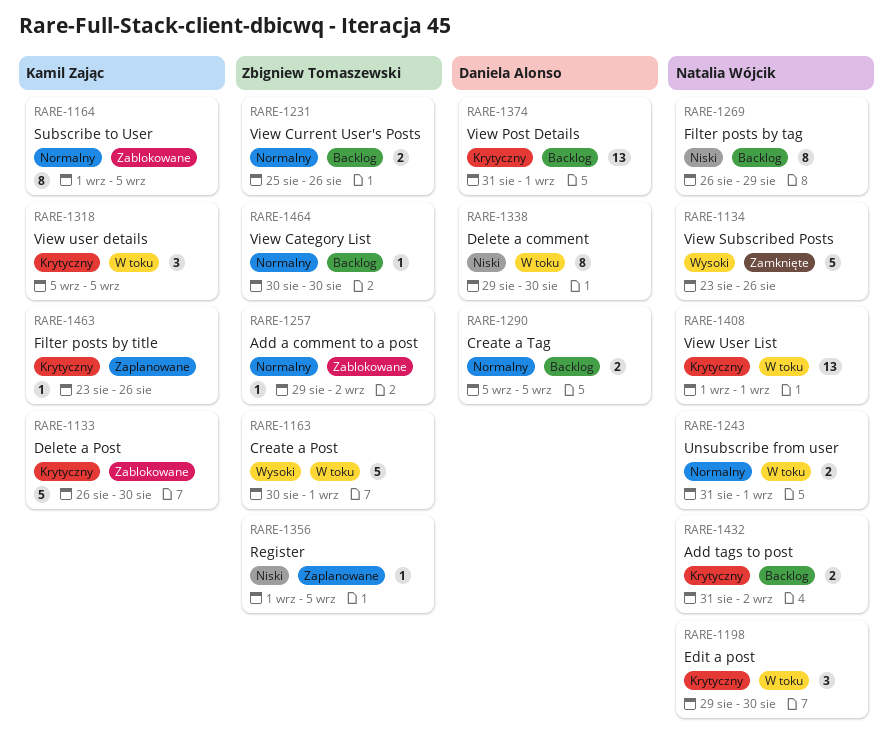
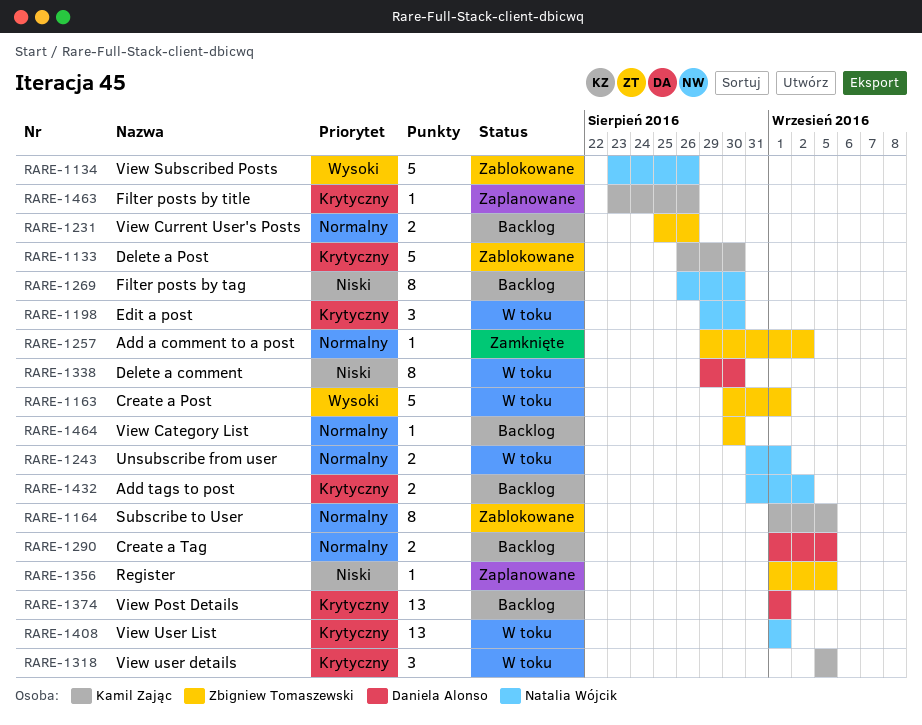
RARE-1134, status: Zamknięte -> Zablokowane
RARE-1257, status: Zablokowane -> Zamknięte
RARE-1269, due: Aug 29 -> Aug 30
RARE-1290, start: Sep 5 -> Sep 1
RARE-1374, start: Aug 31 -> Sep 1

